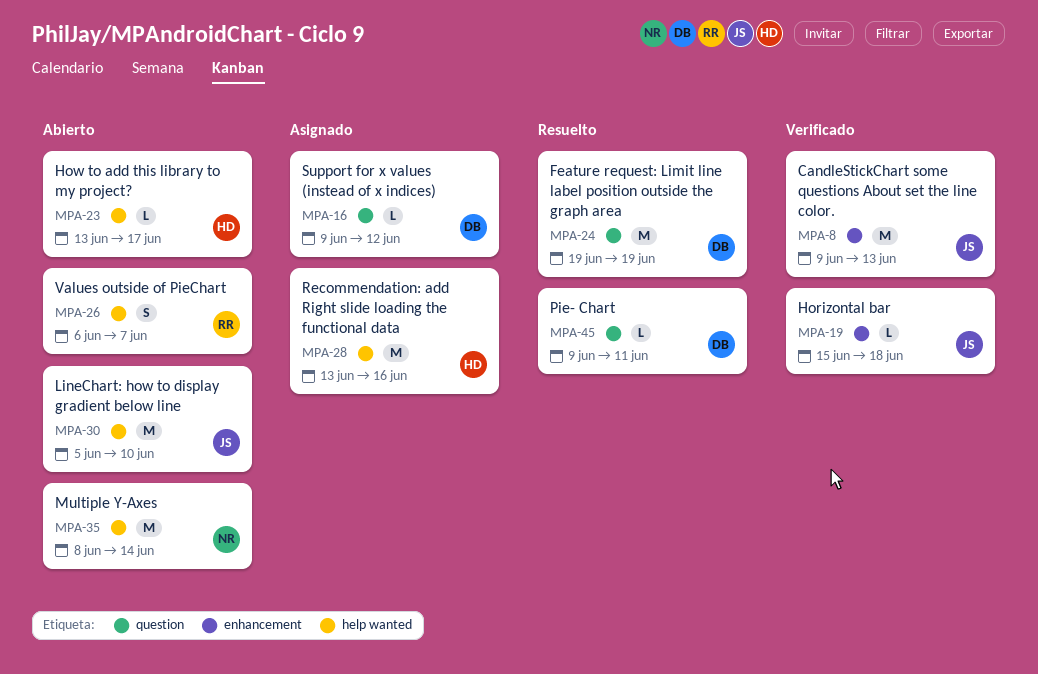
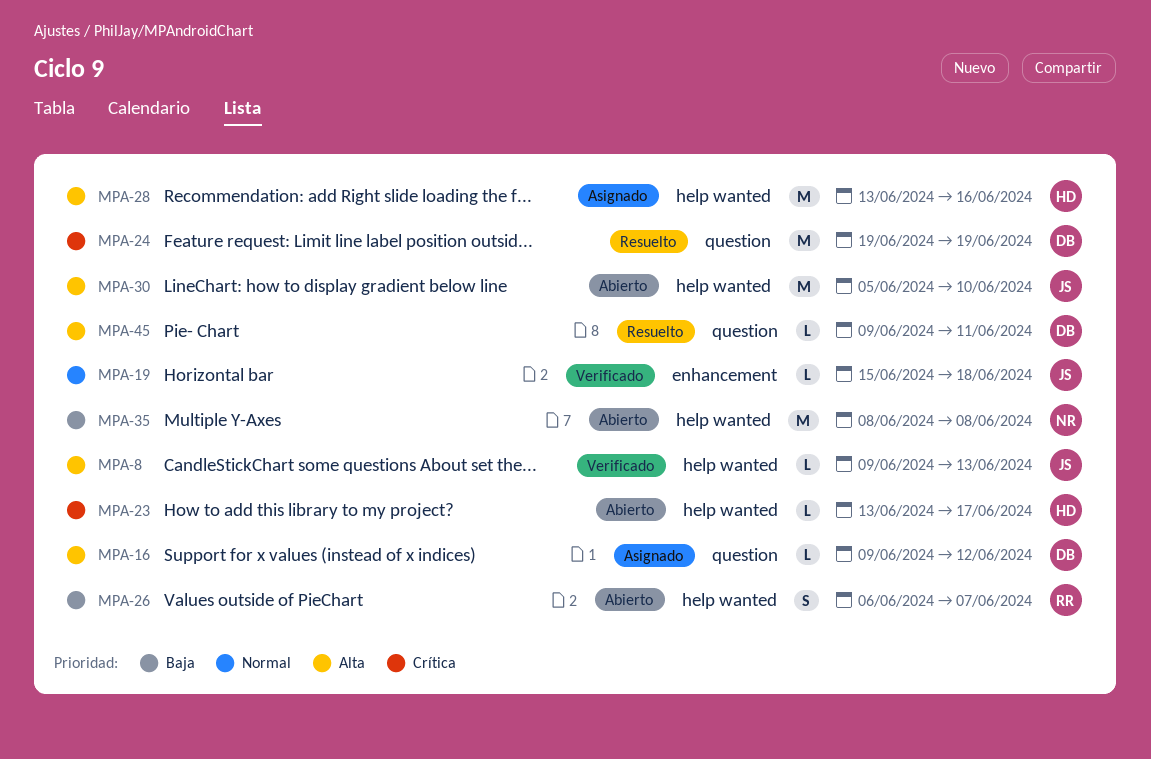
MPA-8, label: enhancement -> help wanted
MPA-8, estimate: M -> L
MPA-35, due: Jun 14 -> Jun 8

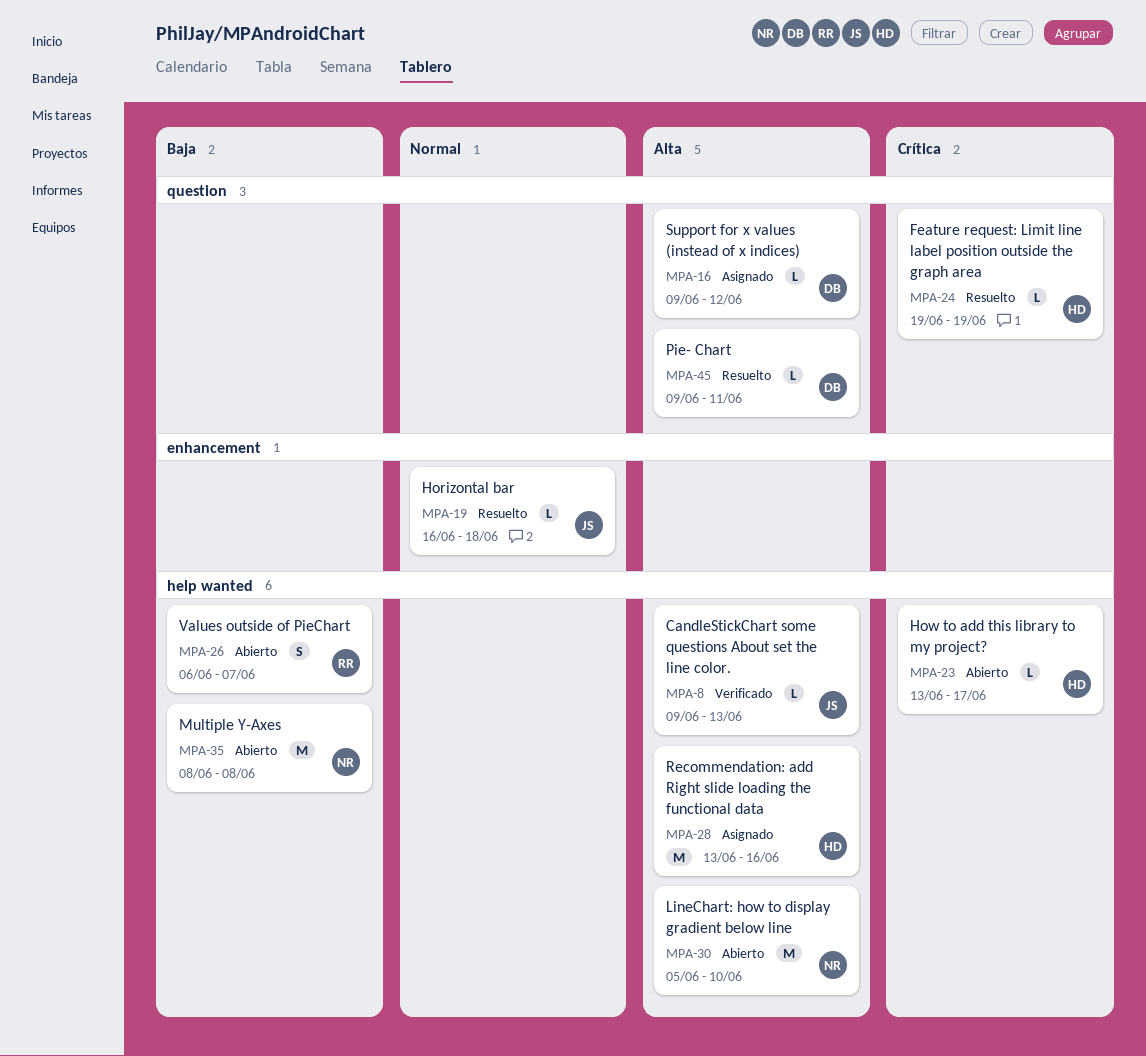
MPA-19, status: Verificado -> Resuelto
MPA-19, start: Jun 15 -> Jun 16
MPA-24, owner: DB -> HD
MPA-24, estimate: M -> L
MPA-30, owner: JS -> NR

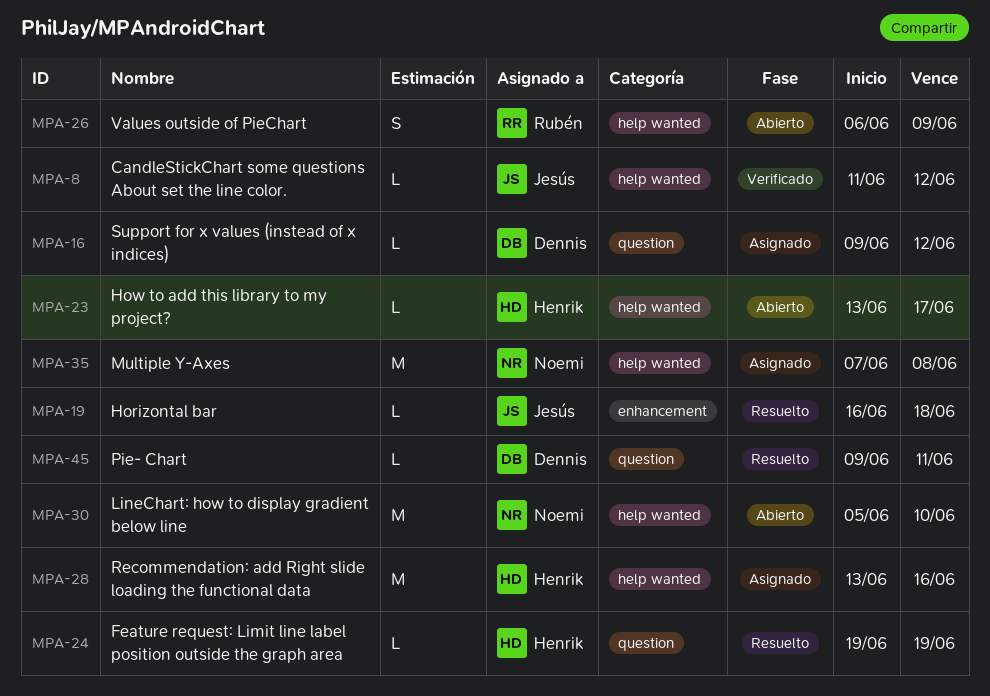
MPA-8, start: Jun 9 -> Jun 11
MPA-8, due: Jun 13 -> Jun 12
MPA-26, due: Jun 7 -> Jun 9
MPA-35, status: Abierto -> Asignado
MPA-35, start: Jun 8 -> Jun 7

